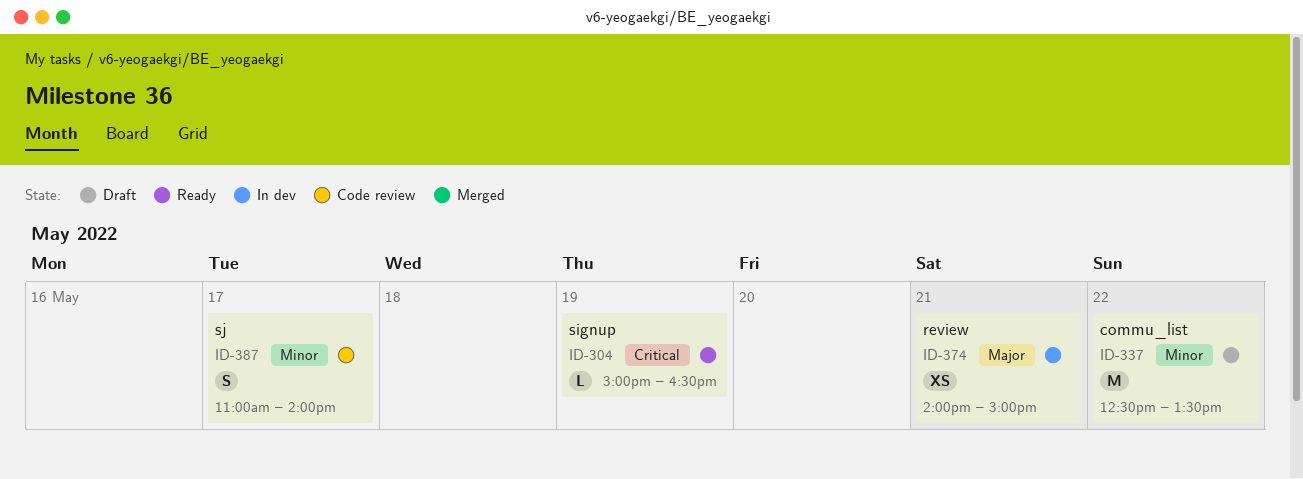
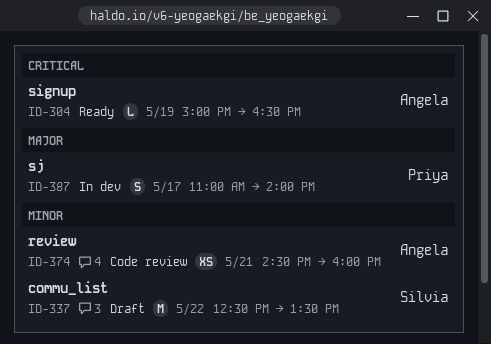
ID-374, status: In dev -> Code review
ID-374, priority: Major -> Minor
ID-374, begins: 14:00 -> 14:30
ID-374, ends: 15:00 -> 16:00
ID-387, status: Code review -> In dev
ID-387, priority: Minor -> Major

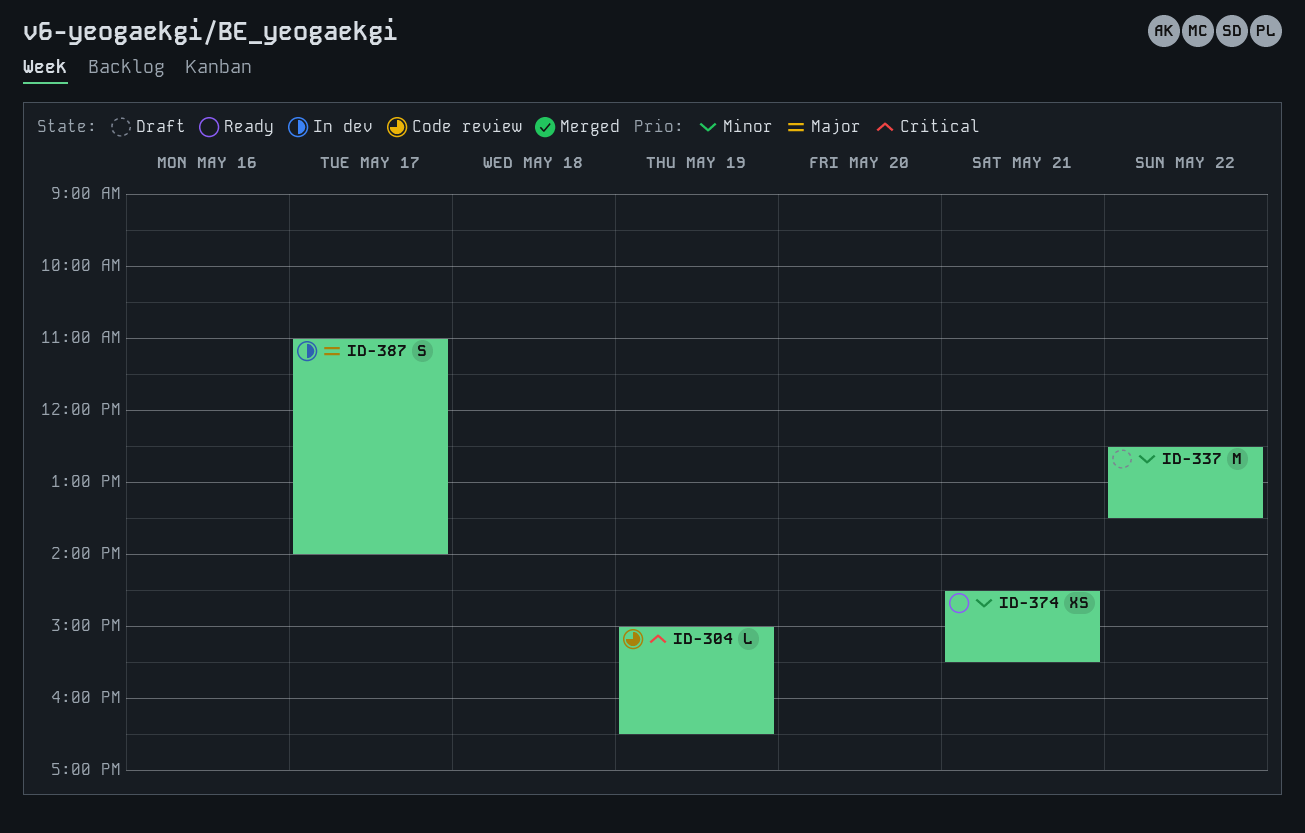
ID-304, status: Ready -> Code review
ID-374, status: Code review -> Ready
ID-374, ends: 16:00 -> 15:30

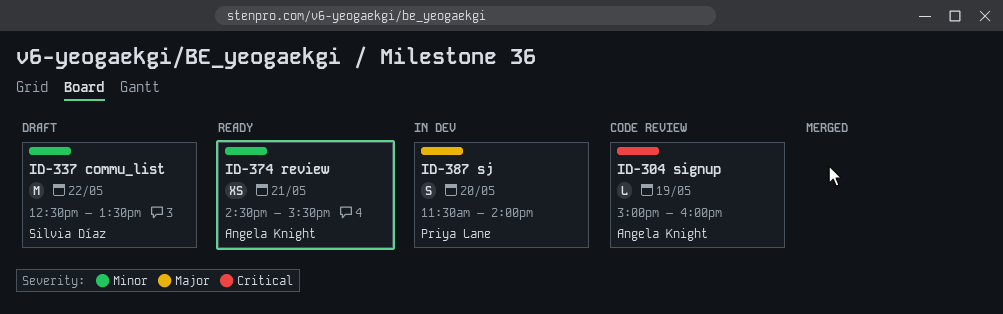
ID-304, ends: 16:30 -> 16:00
ID-387, day: May 17 -> May 20
ID-387, begins: 11:00 -> 11:30

